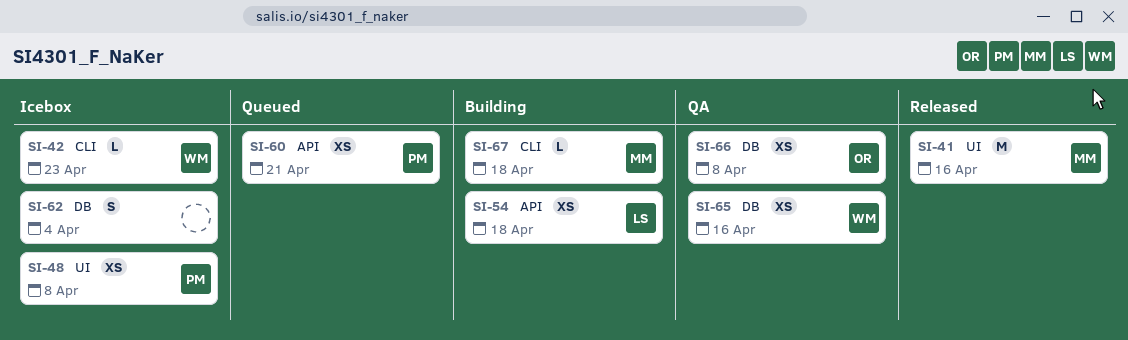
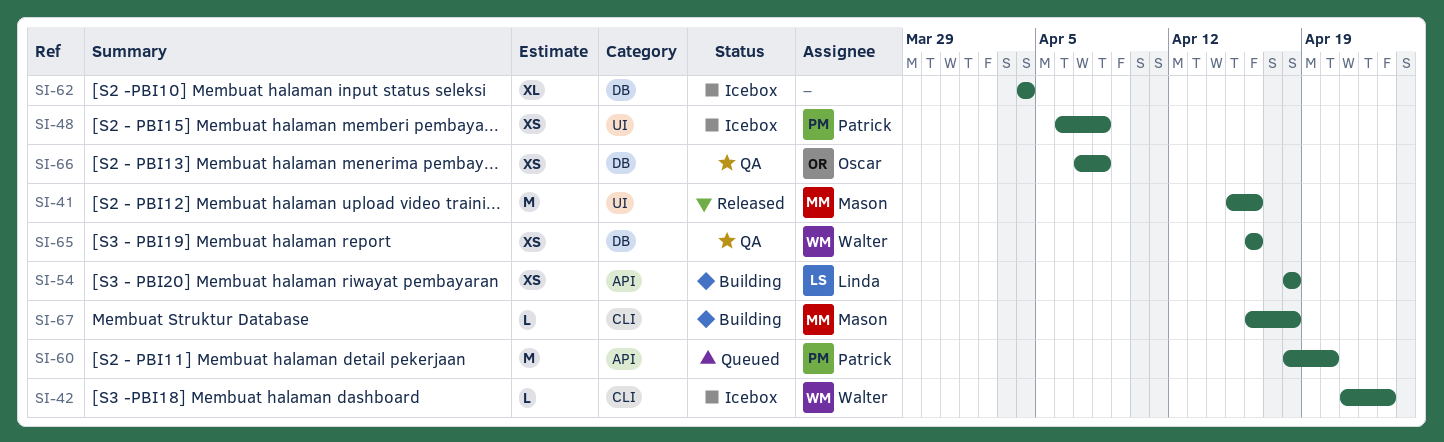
SI-60, estimate: XS -> M
SI-60, due: Apr 21 -> Apr 20
SI-62, estimate: S -> XL

